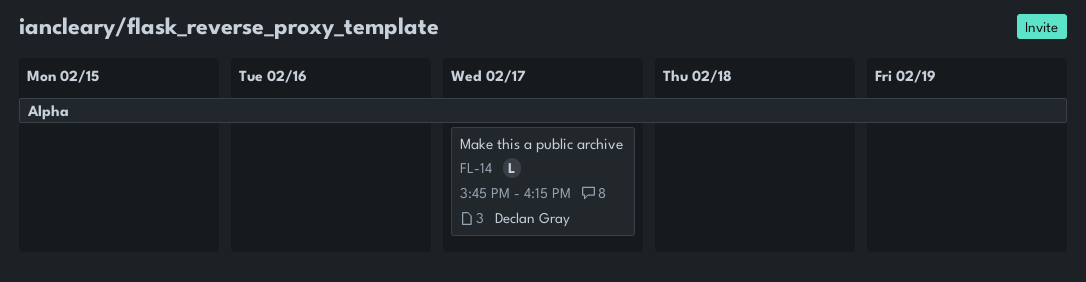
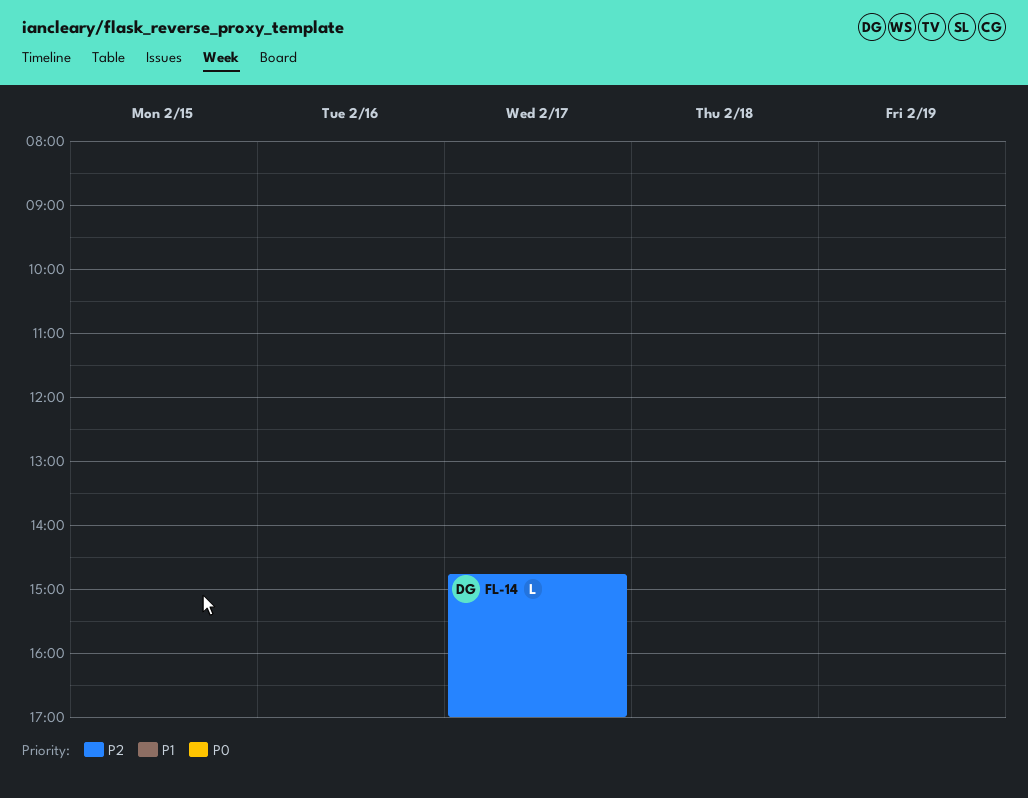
FL-14, begins: 15:45 -> 14:45
FL-14, ends: 16:15 -> 17:00

